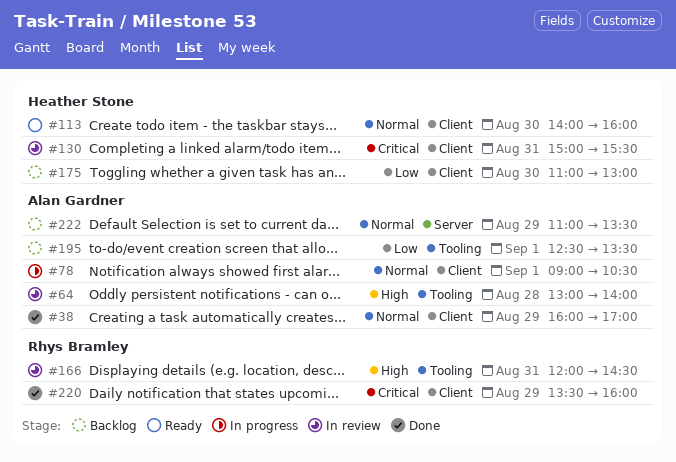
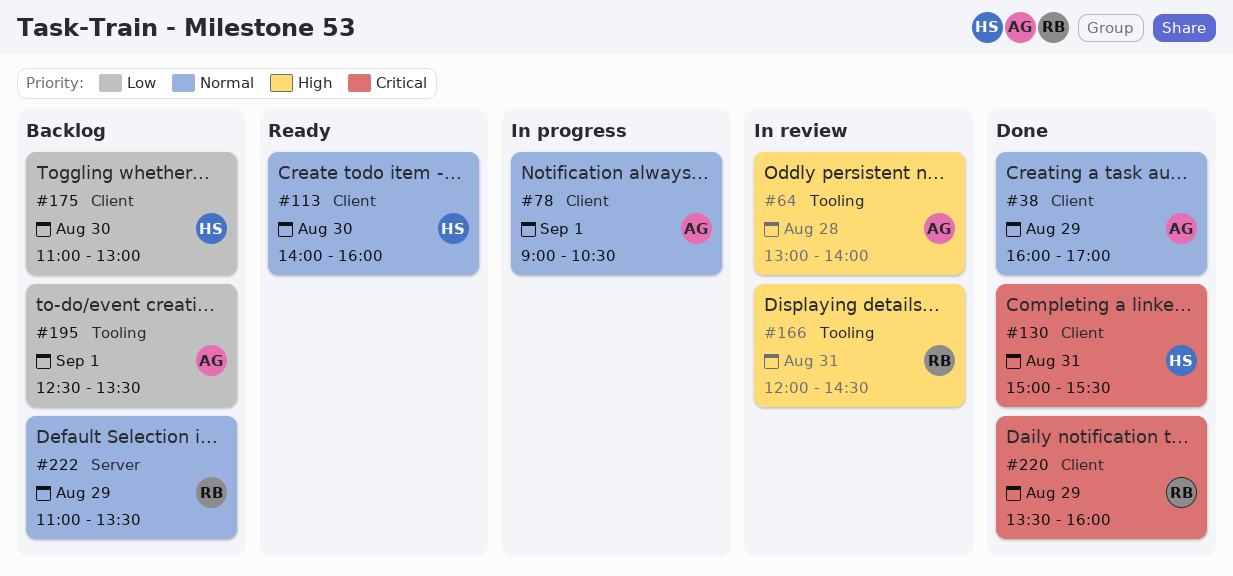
#130, status: In review -> Done
#222, owner: Alan Gardner -> Rhys Bramley

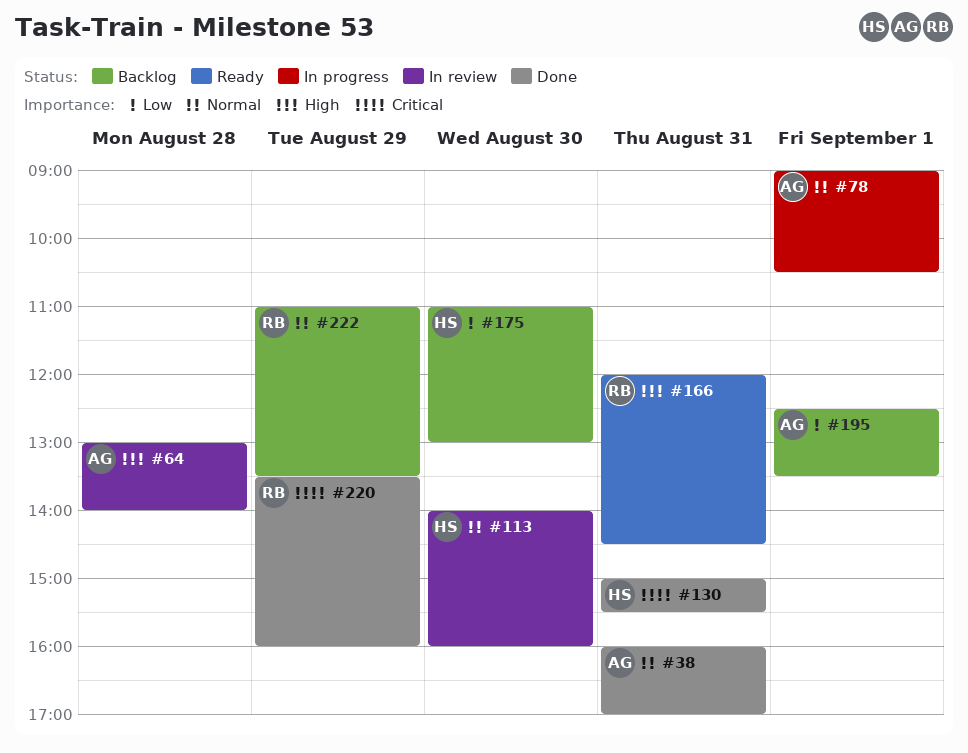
#38, day: Aug 29 -> Aug 31
#113, status: Ready -> In review
#166, status: In review -> Ready

